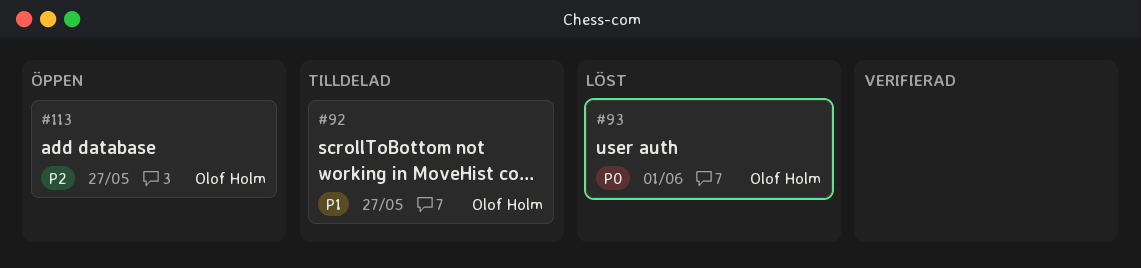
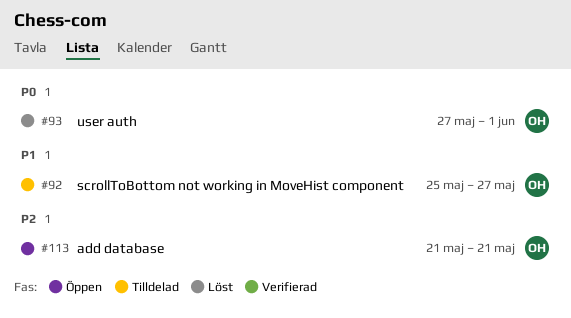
#113, due: May 27 -> May 21

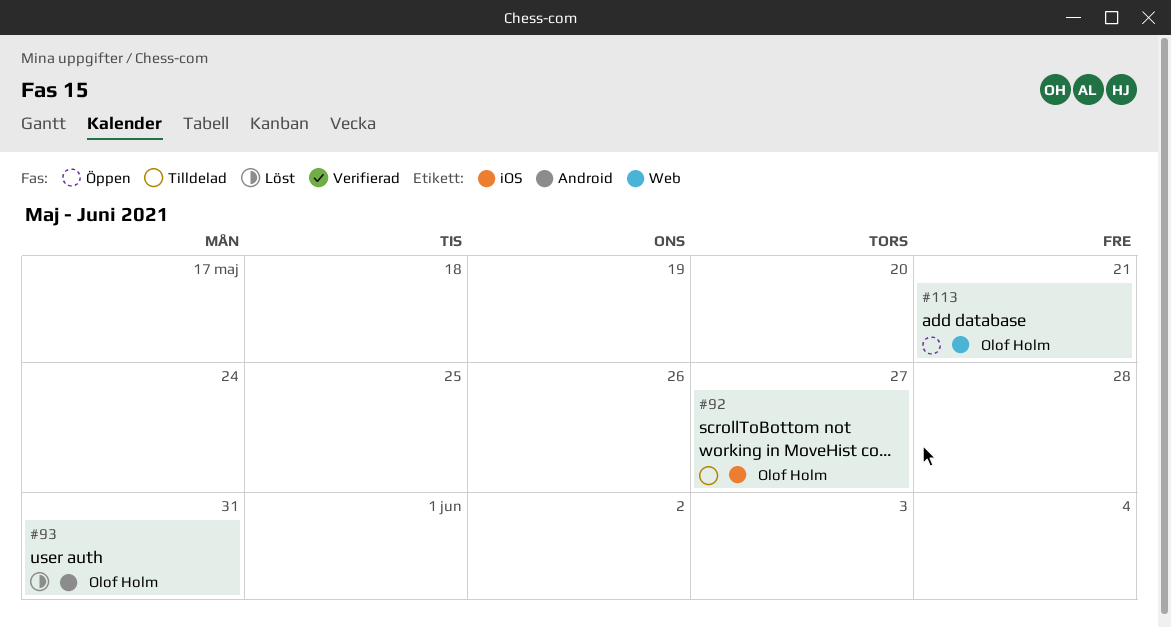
#93, due: Jun 1 -> May 31

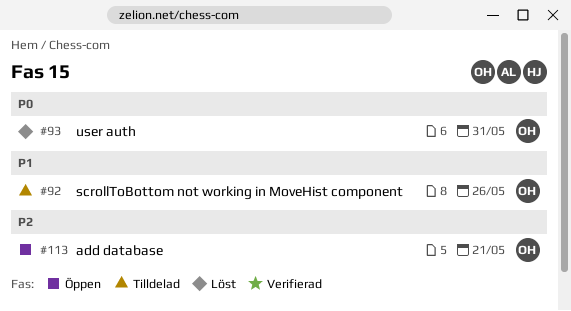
#92, due: May 27 -> May 26

